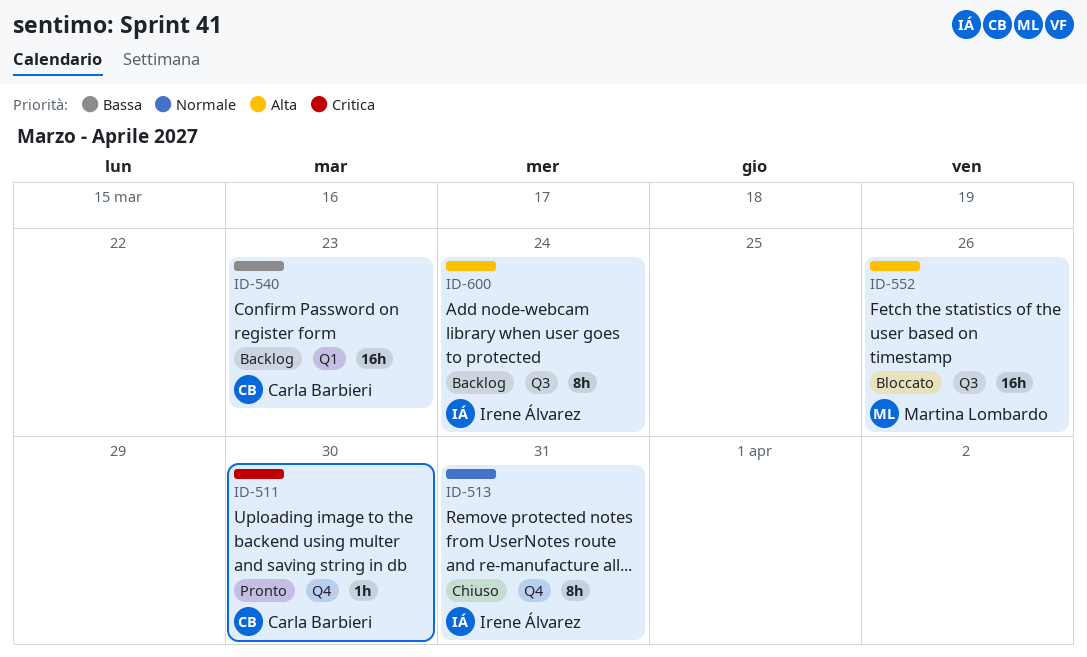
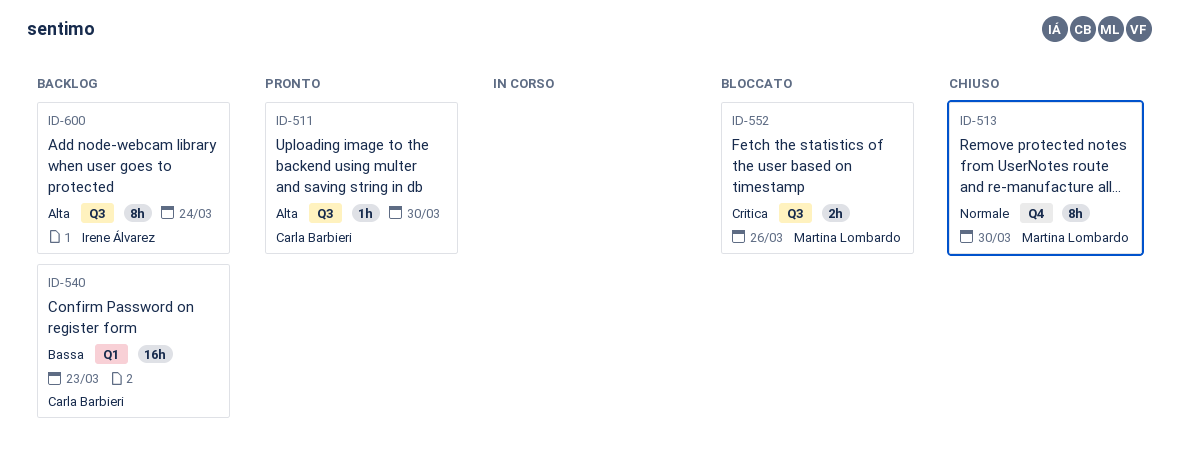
ID-511, priority: Critica -> Alta
ID-511, label: Q4 -> Q3
ID-513, owner: Irene Álvarez -> Martina Lombardo
ID-513, due: Mar 31 -> Mar 30
ID-552, priority: Alta -> Critica
ID-552, estimate: 16h -> 2h

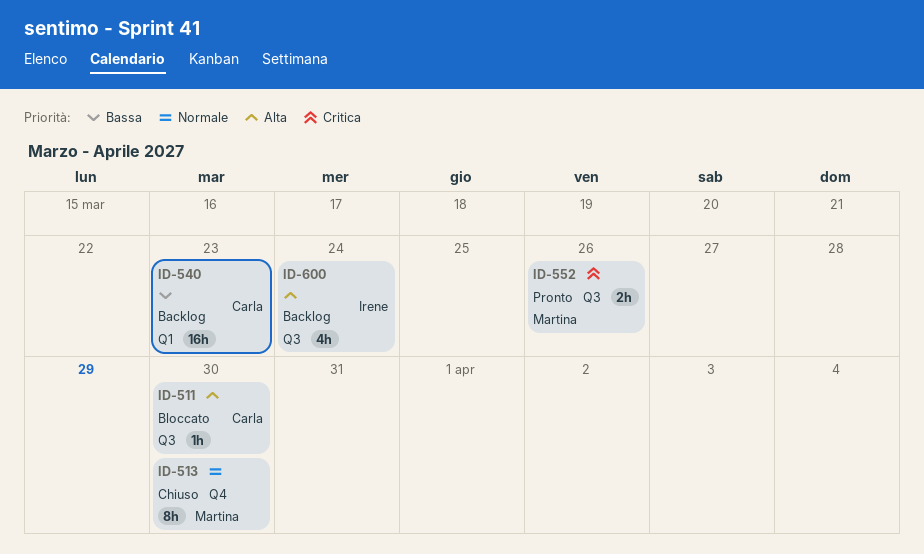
ID-511, status: Pronto -> Bloccato
ID-552, status: Bloccato -> Pronto
ID-600, estimate: 8h -> 4h

